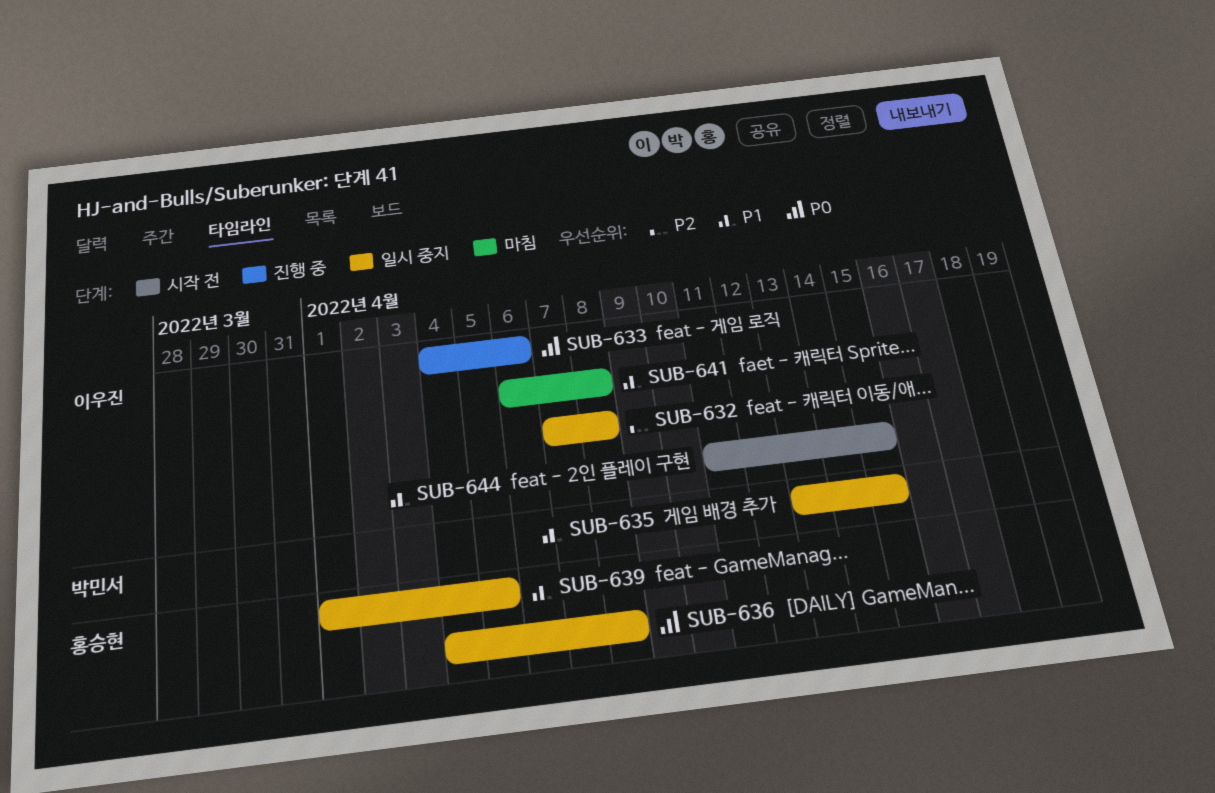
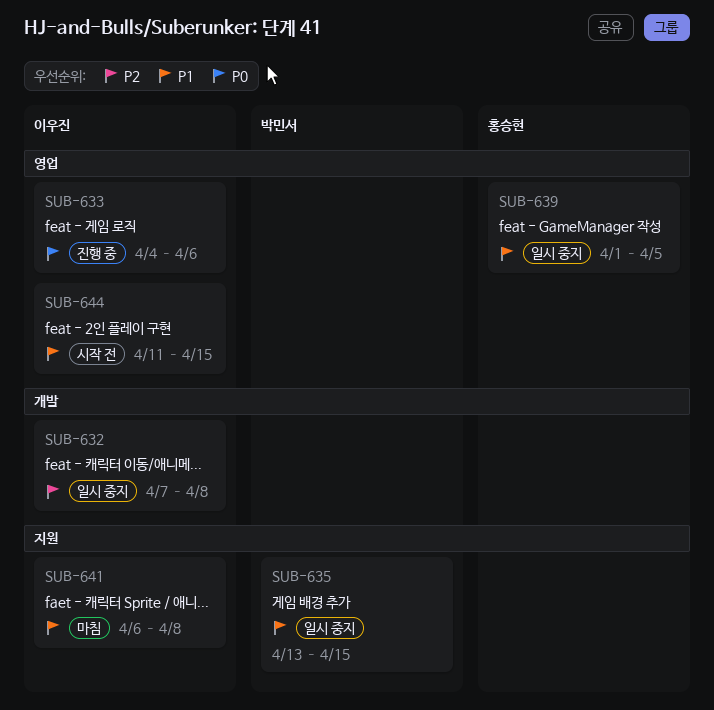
SUB-636: present -> none

